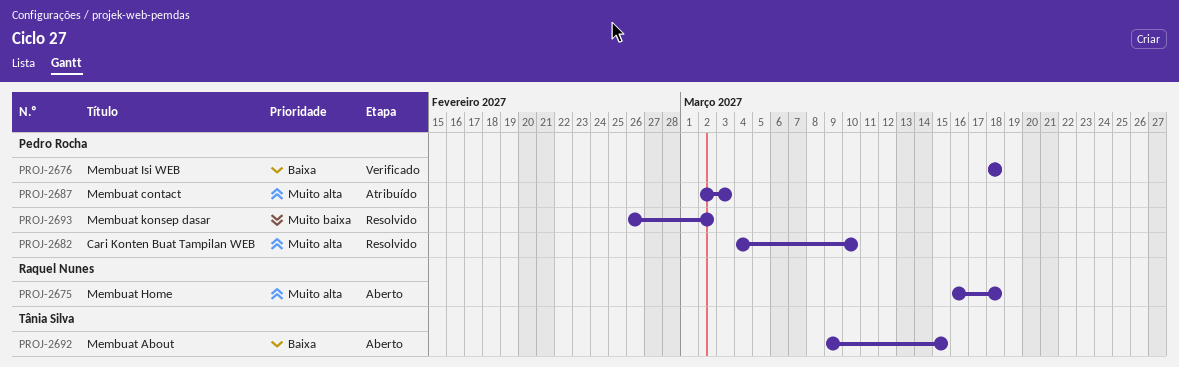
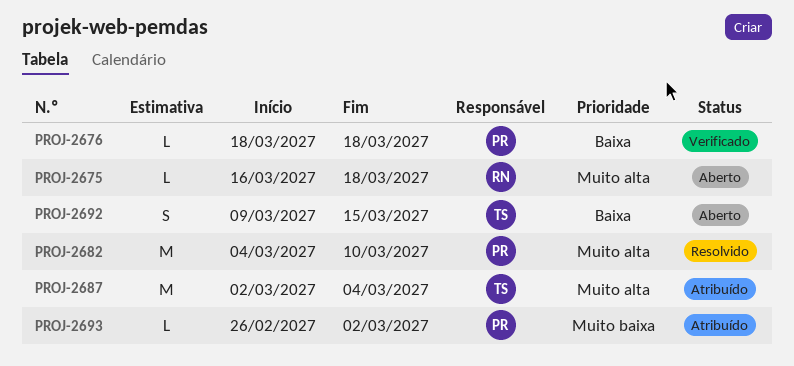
PROJ-2687, owner: Pedro Rocha -> Tânia Silva
PROJ-2687, due: Mar 3 -> Mar 4
PROJ-2693, status: Resolvido -> Atribuído

